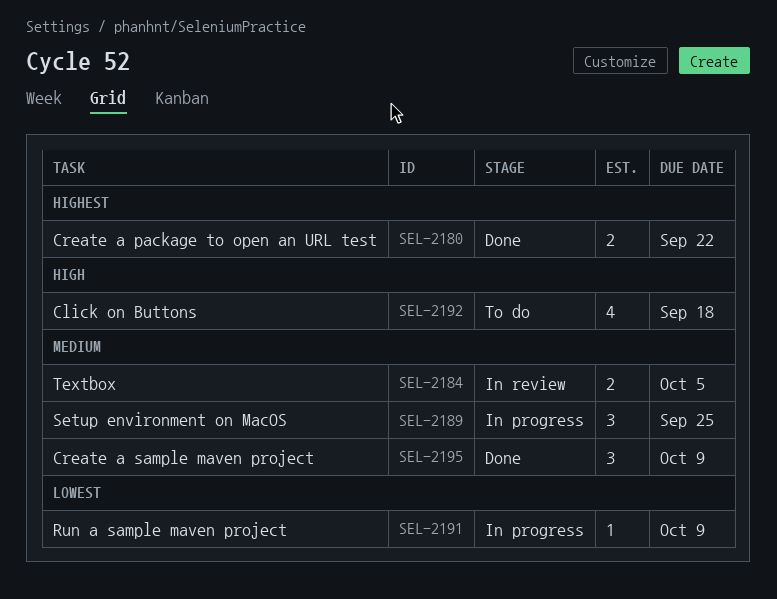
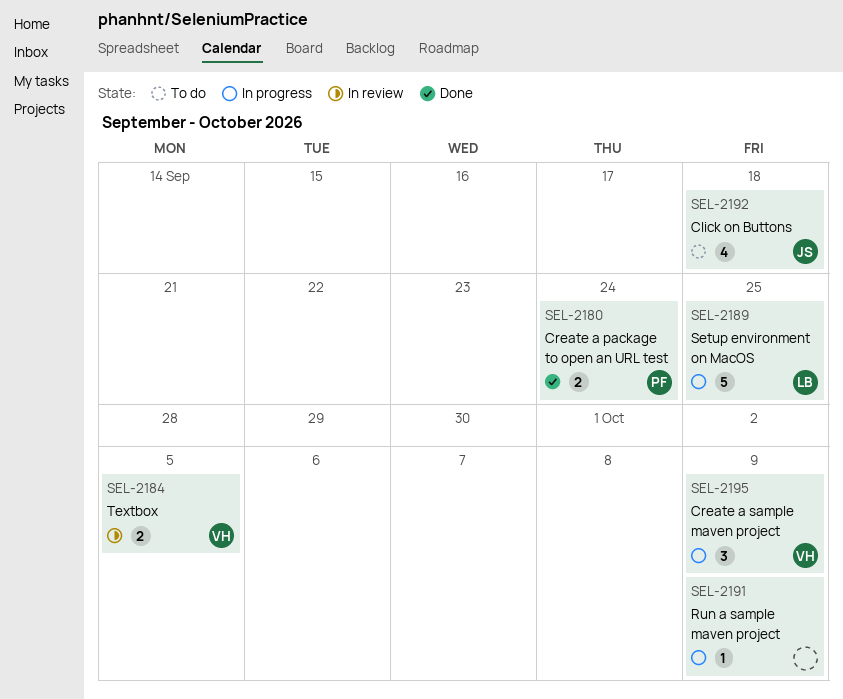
SEL-2180, due: Sep 22 -> Sep 24
SEL-2189, estimate: 3 -> 5
SEL-2195, status: Done -> In progress

